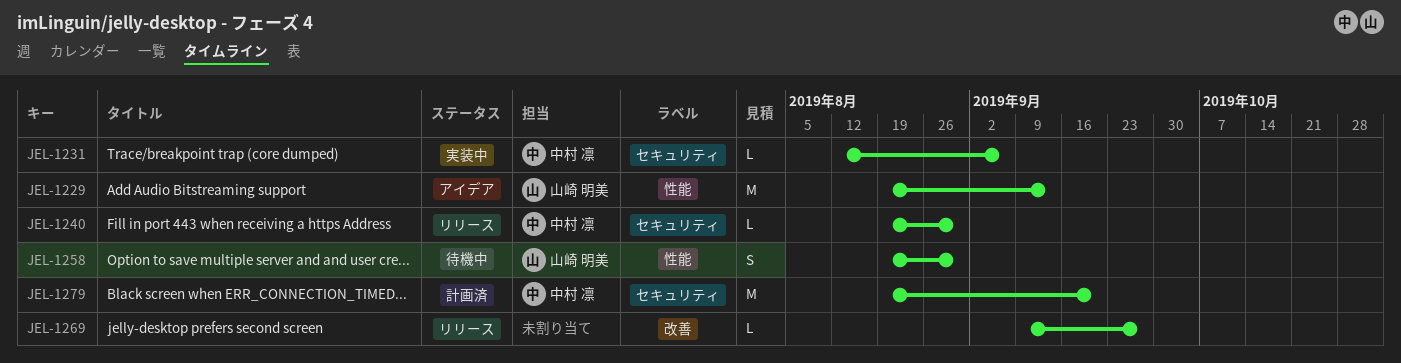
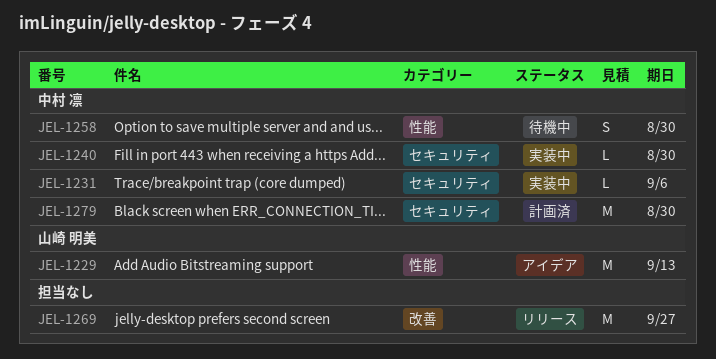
JEL-1240, status: リリース -> 実装中
JEL-1258, owner: 山崎 明美 -> 中村 凛
JEL-1269, estimate: L -> M
JEL-1279, due: Sep 20 -> Aug 30

